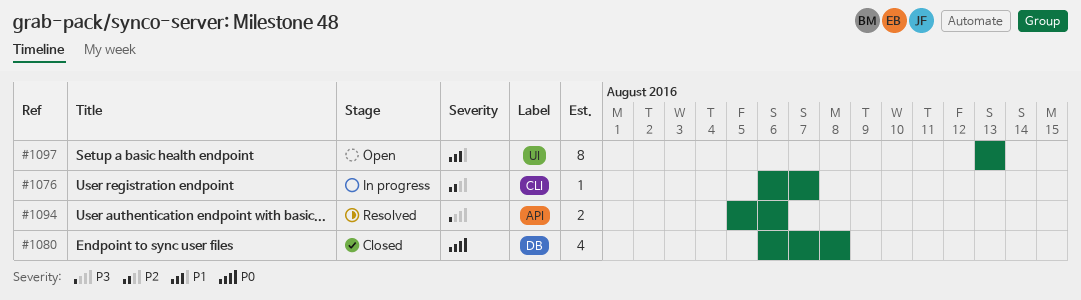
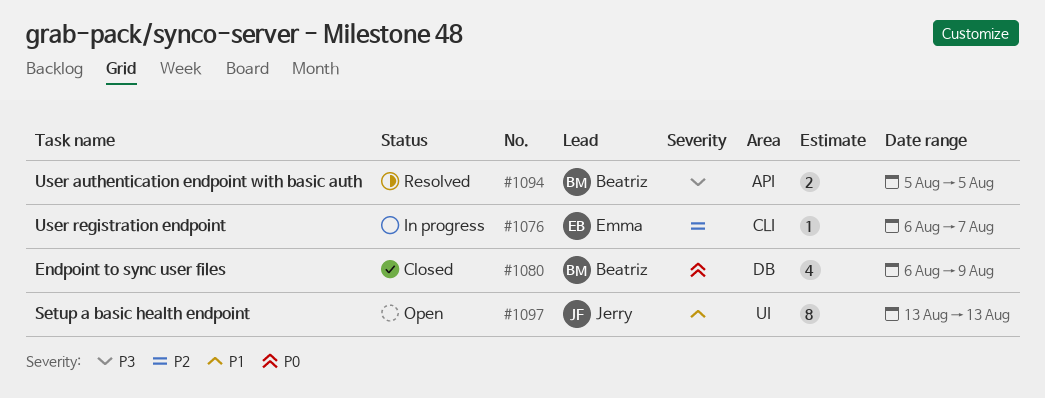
#1080, due: Aug 8 -> Aug 9
#1094, due: Aug 6 -> Aug 5

